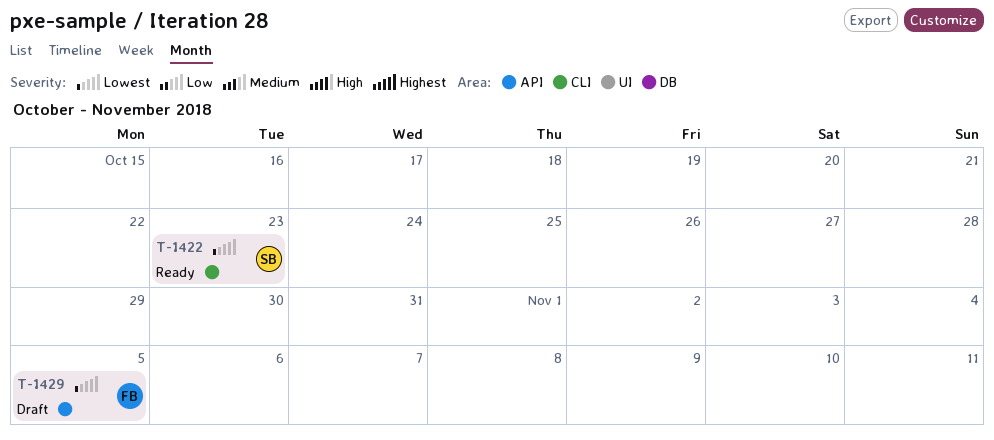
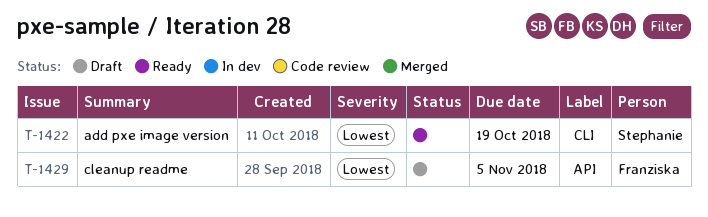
T-1422, due: Oct 23 -> Oct 19

